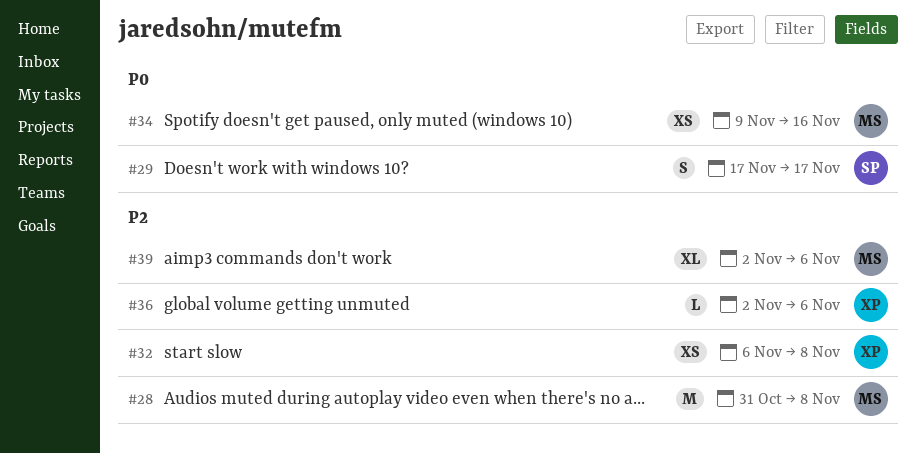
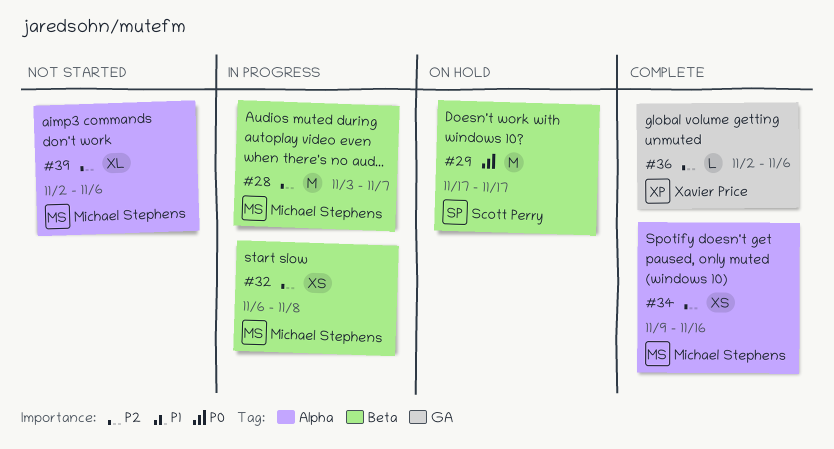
#28, start: Oct 31 -> Nov 3
#28, due: Nov 8 -> Nov 7
#29, estimate: S -> M
#32, owner: Xavier Price -> Michael Stephens
#34, priority: P0 -> P2

